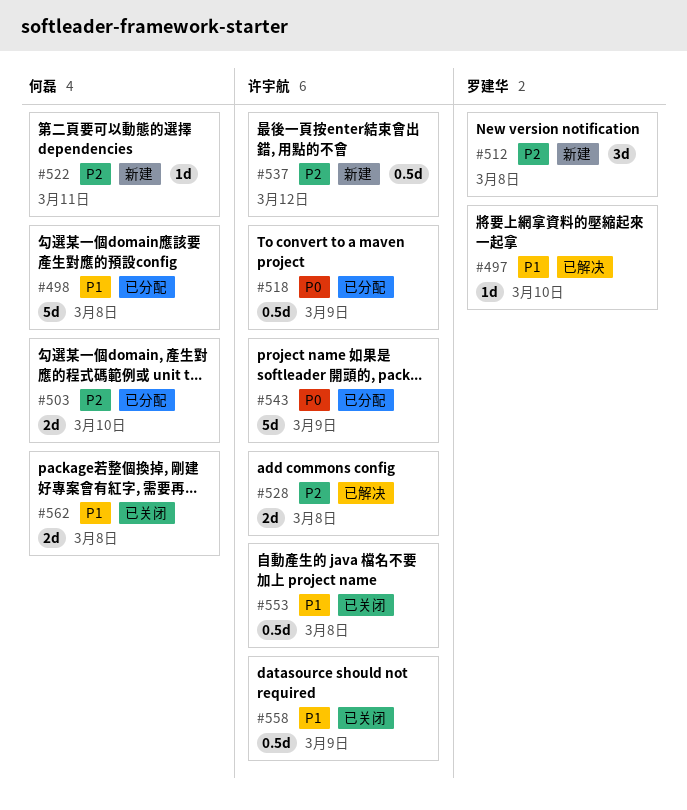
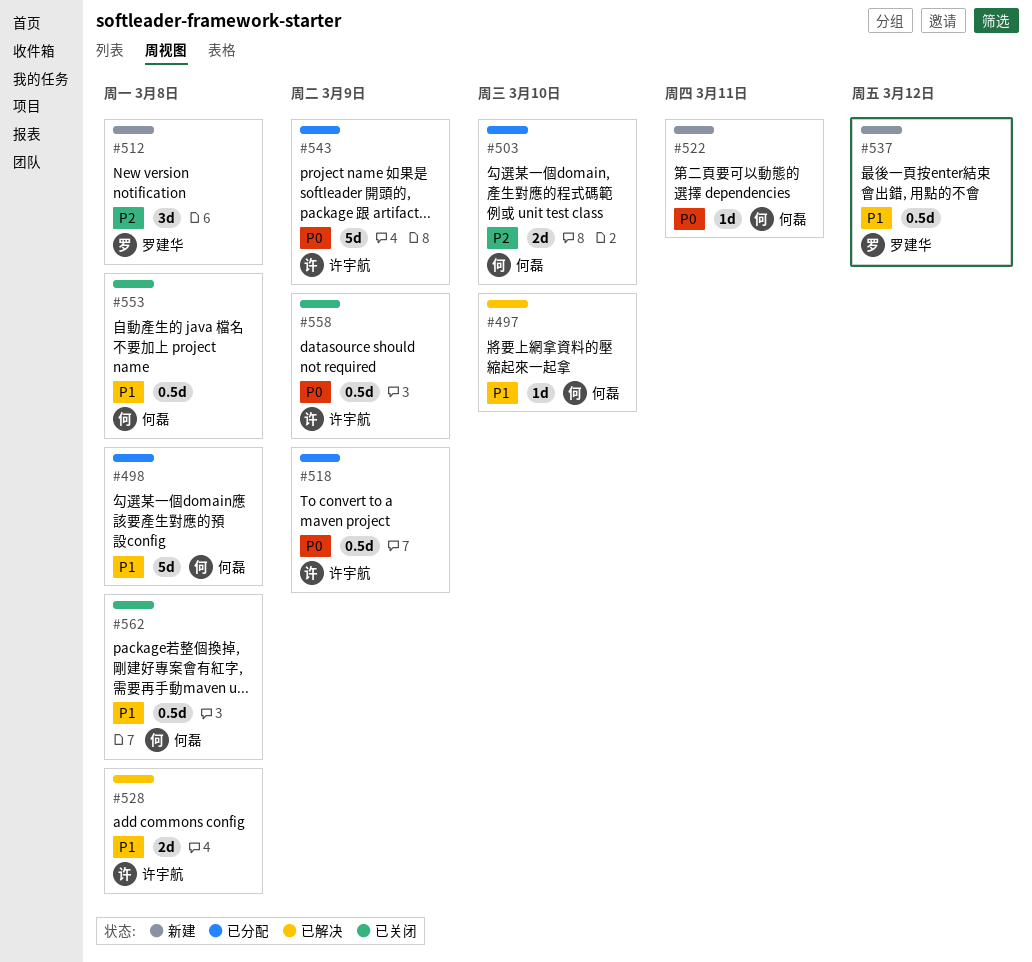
#497, owner: 罗建华 -> 何磊
#522, priority: P2 -> P0
#528, priority: P2 -> P1
#537, owner: 许宇航 -> 罗建华
#537, priority: P2 -> P1
#553, owner: 许宇航 -> 何磊
#558, priority: P1 -> P0
#562, estimate: 2d -> 0.5d

